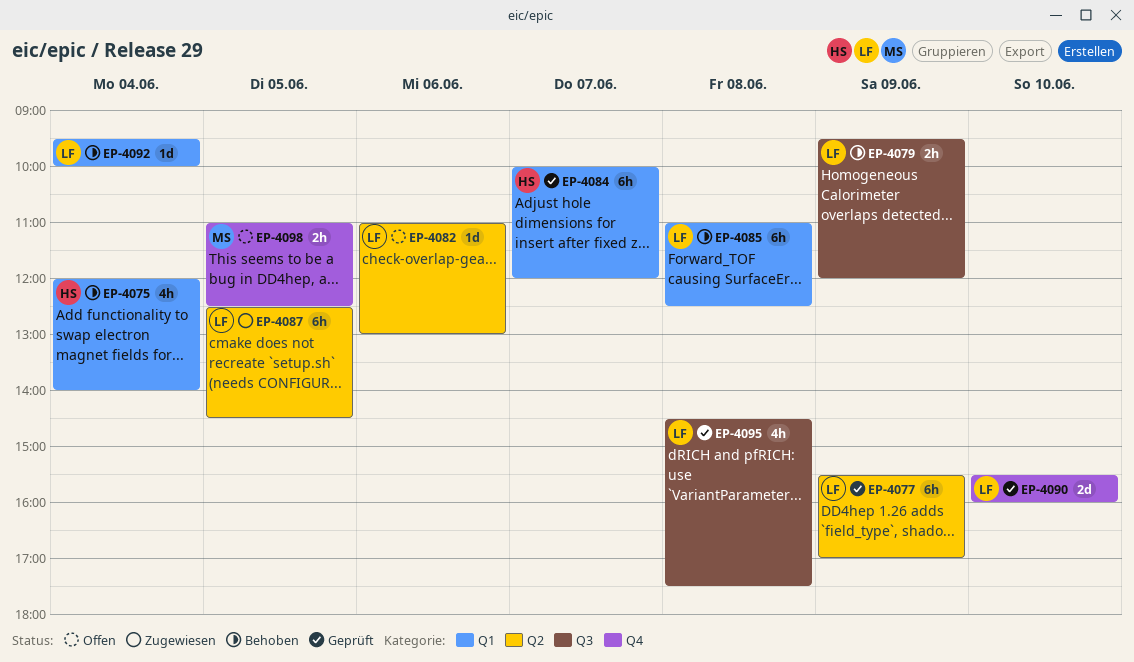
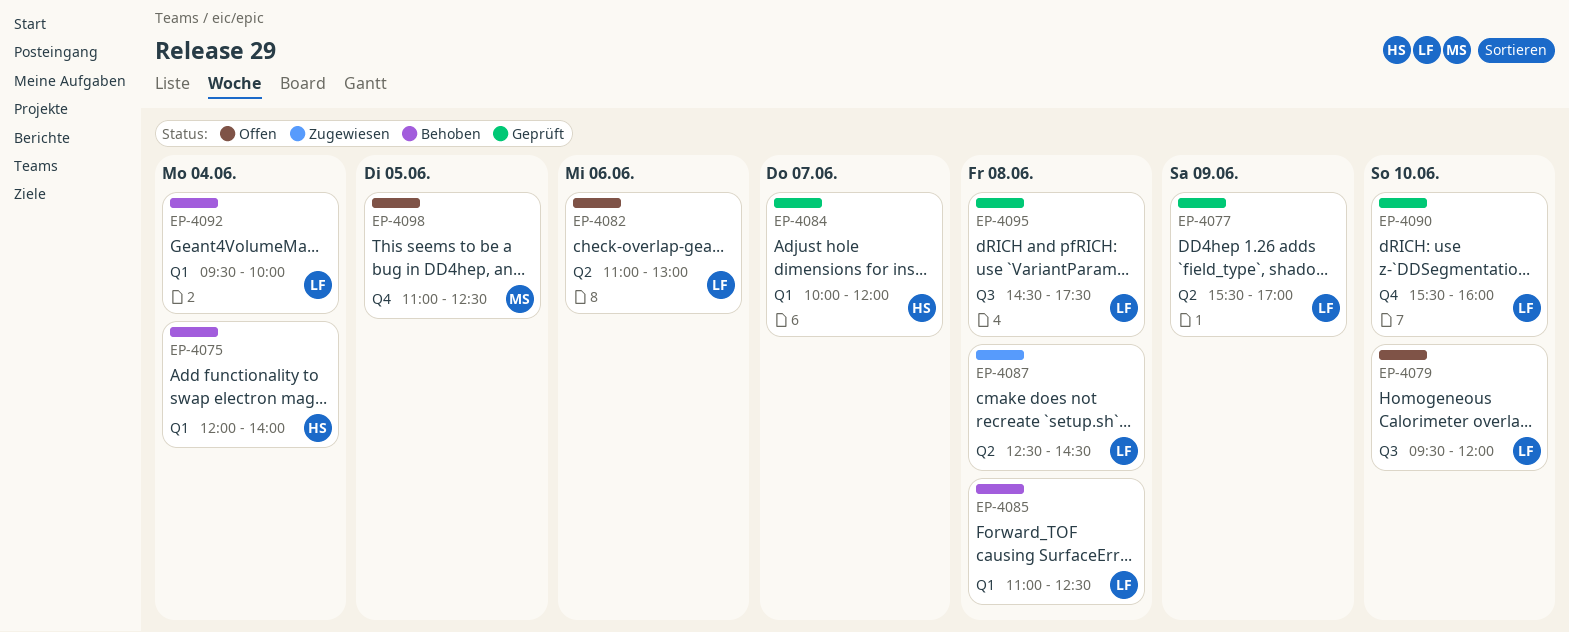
EP-4079, status: Behoben -> Offen
EP-4079, day: Jun 9 -> Jun 10
EP-4087, day: Jun 5 -> Jun 8

